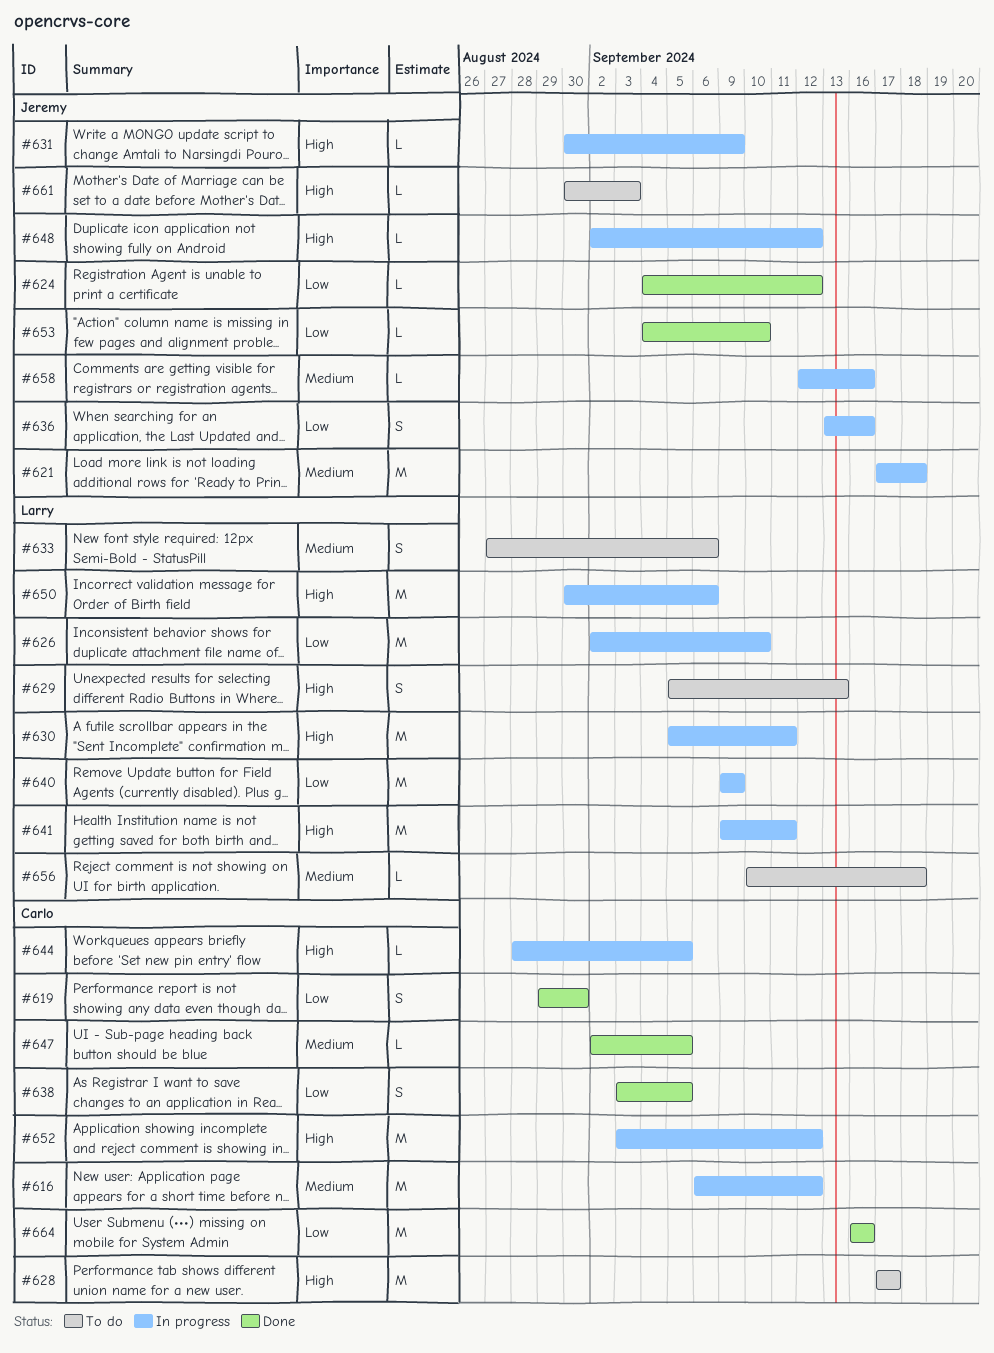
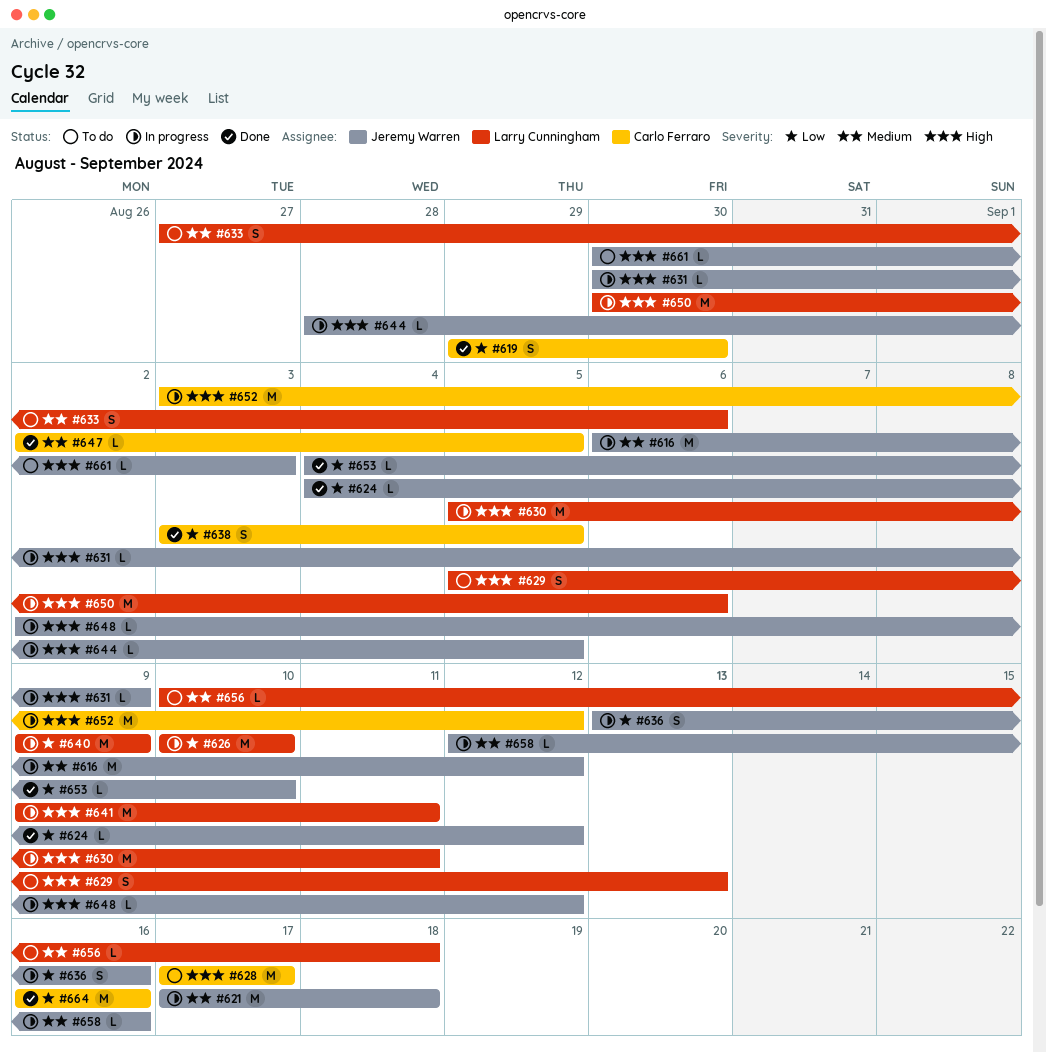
#616, owner: Carlo Ferraro -> Jeremy Warren
#626, start: Sep 2 -> Sep 10
#644, owner: Carlo Ferraro -> Jeremy Warren

